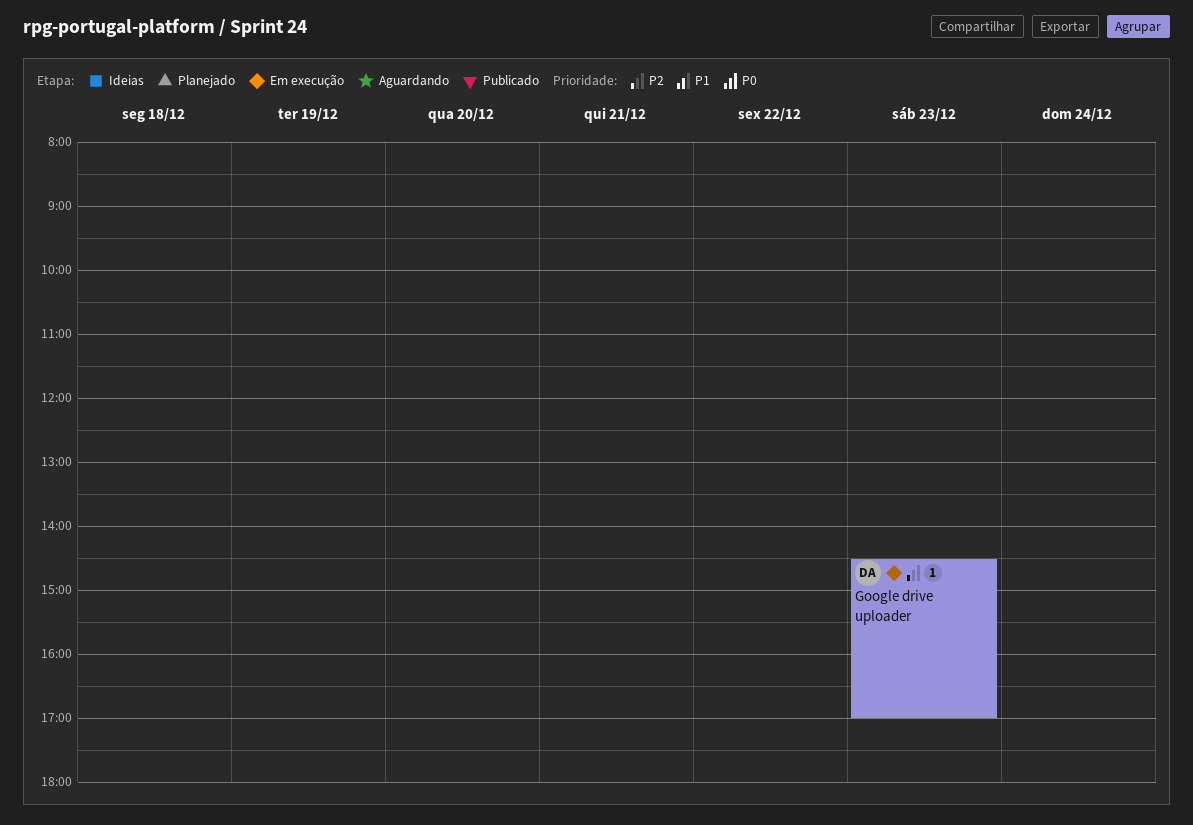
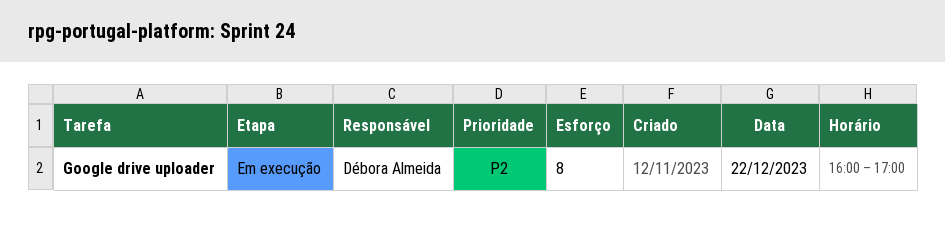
Google drive uploader, estimate: 1 -> 8
Google drive uploader, day: Dec 23 -> Dec 22
Google drive uploader, begins: 14:30 -> 16:00

